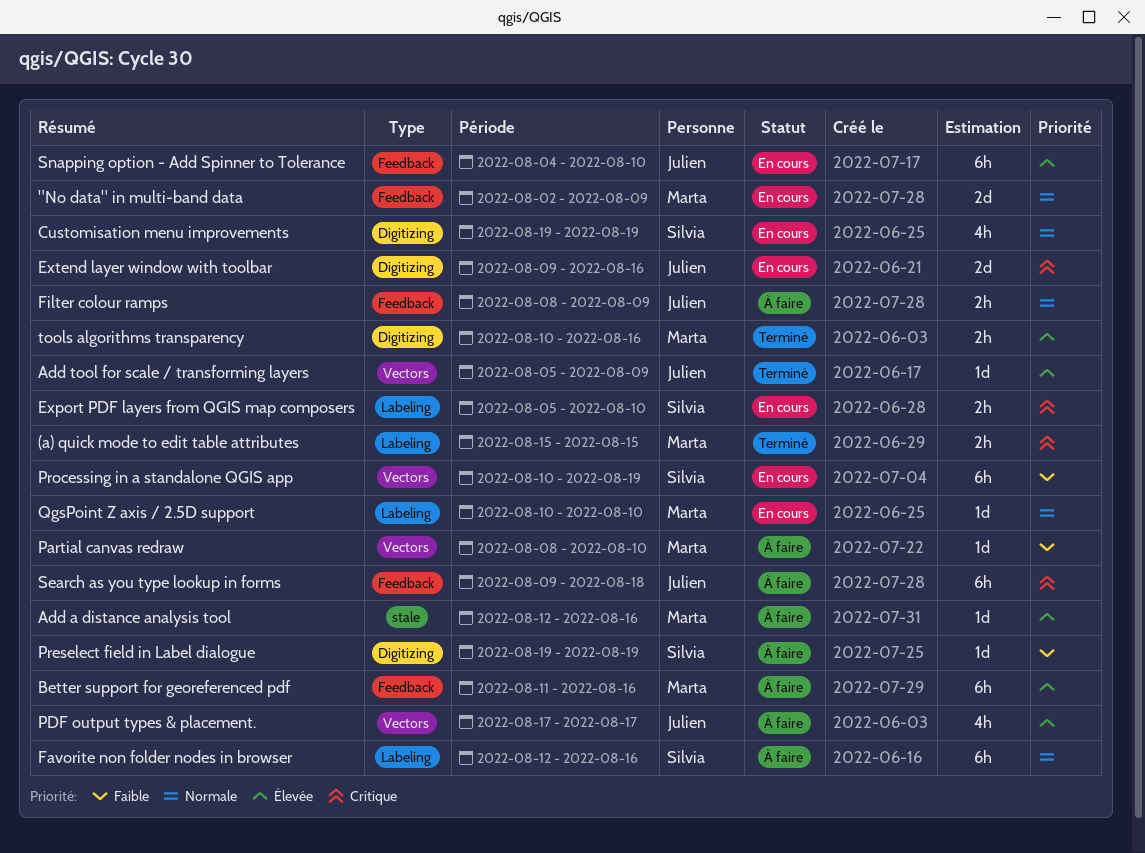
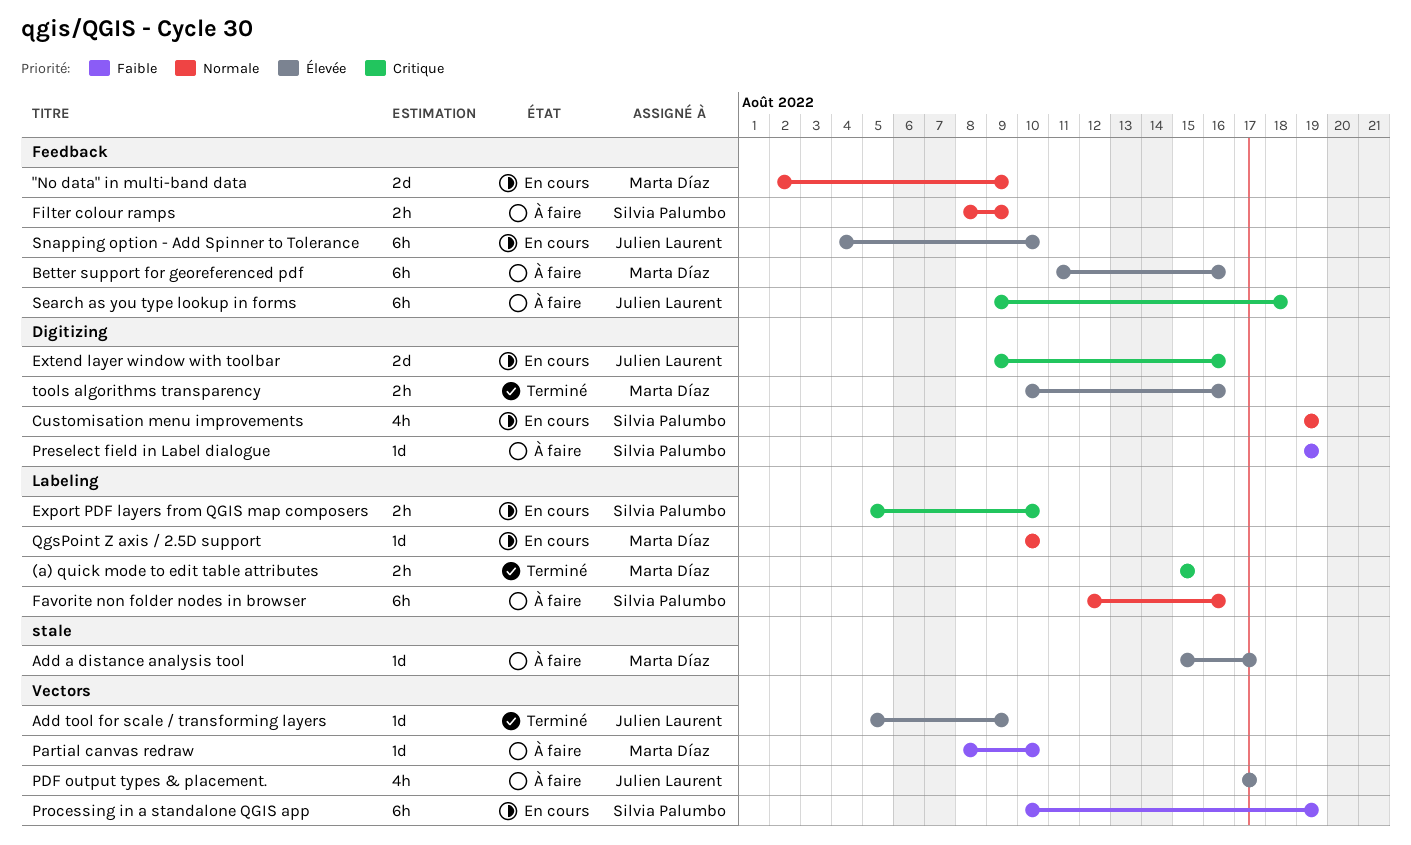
Add a distance analysis tool, start: Aug 12 -> Aug 15
Add a distance analysis tool, due: Aug 16 -> Aug 17
Filter colour ramps, owner: Julien Laurent -> Silvia Palumbo

